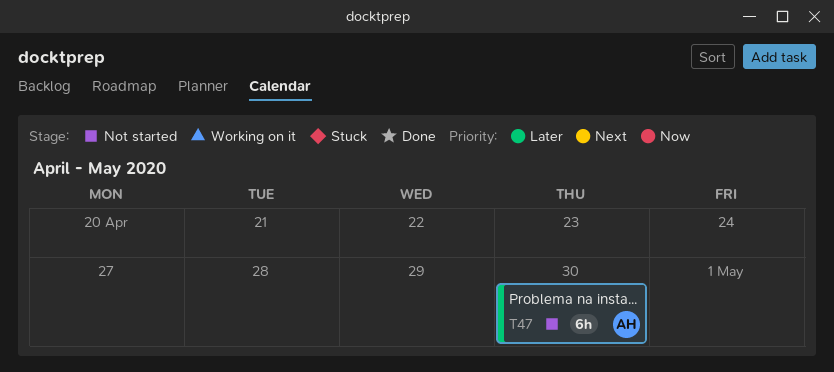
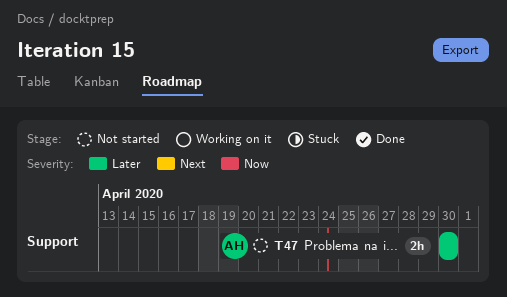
T47, estimate: 6h -> 2h

